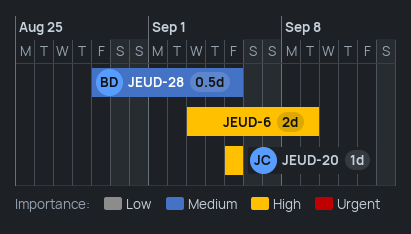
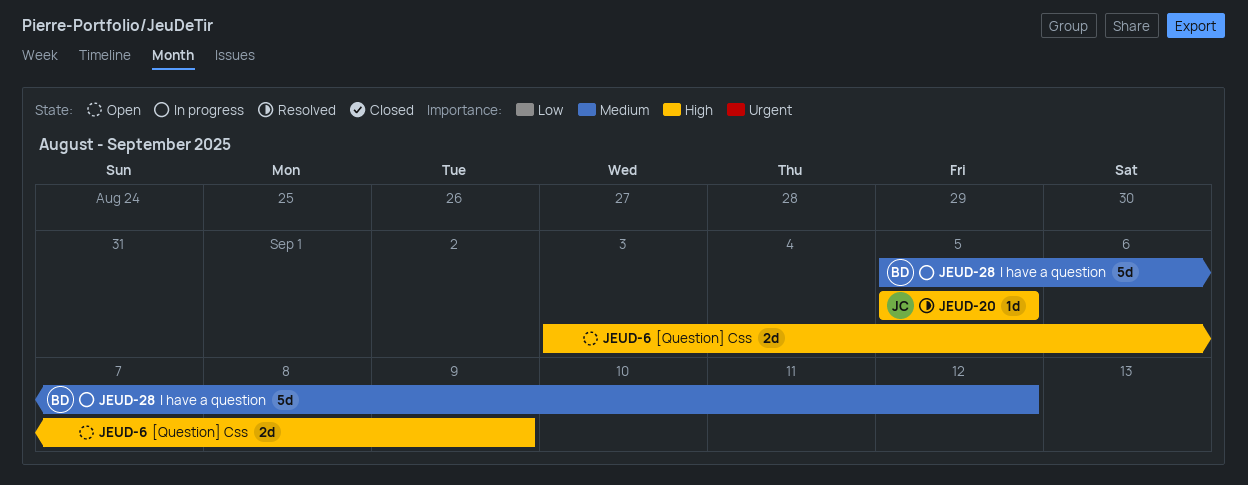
JEUD-28, estimate: 0.5d -> 5d
JEUD-28, start: Aug 29 -> Sep 5
JEUD-28, due: Sep 5 -> Sep 12

